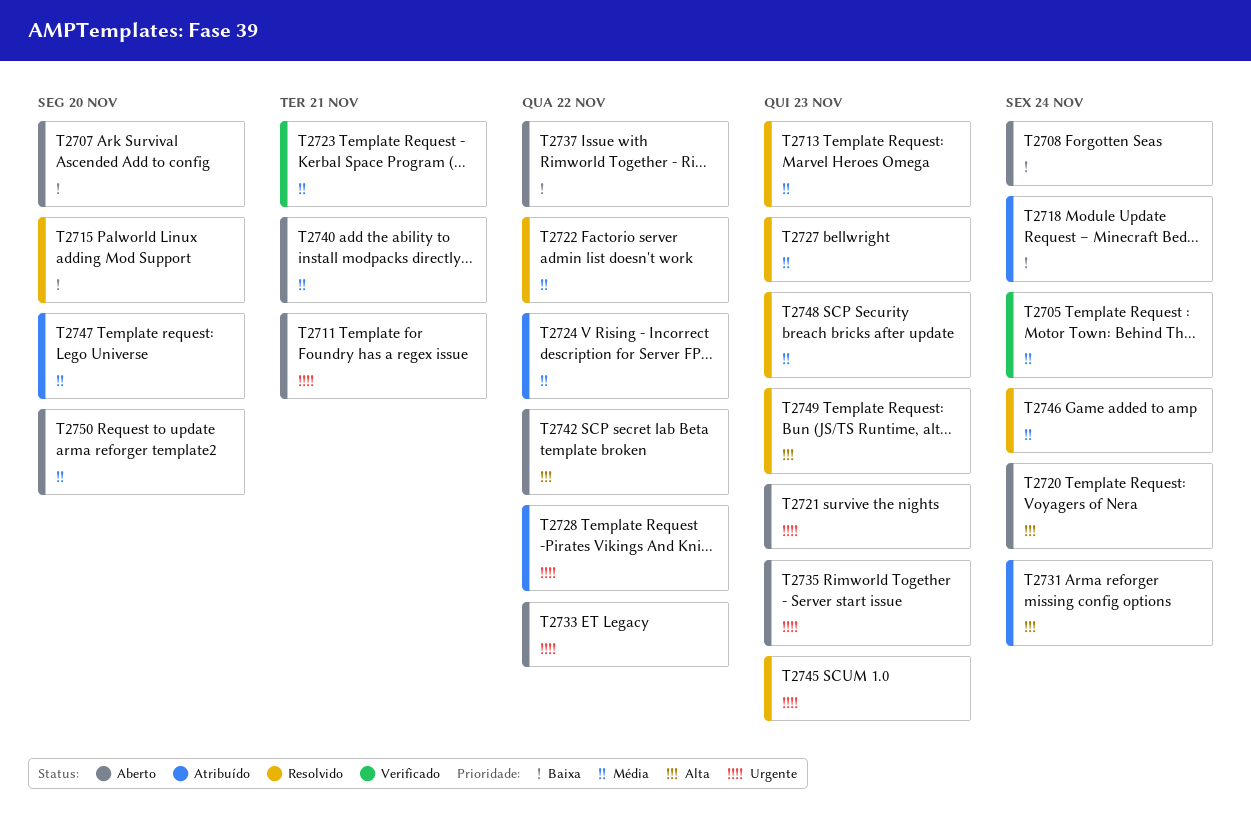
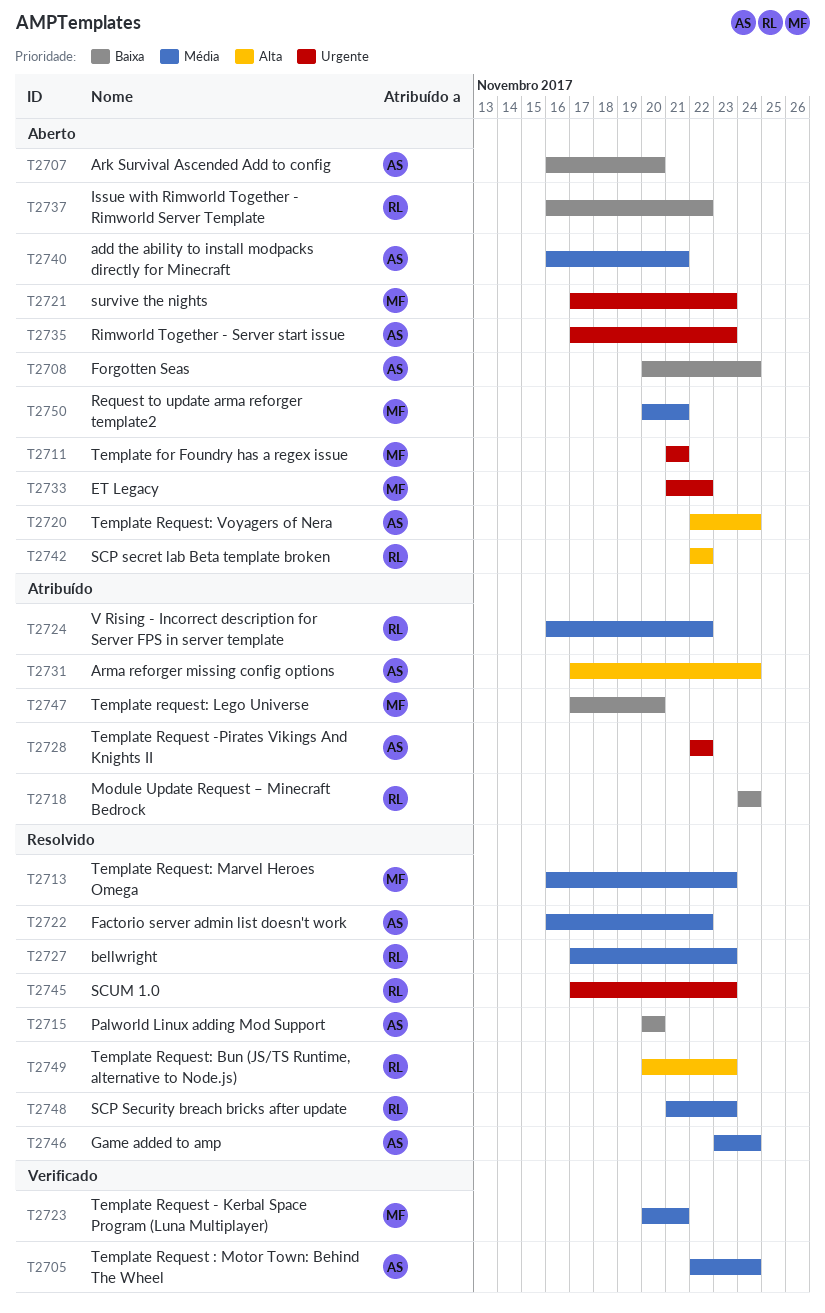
T2747, priority: Média -> Baixa
T2750, due: Nov 20 -> Nov 21

